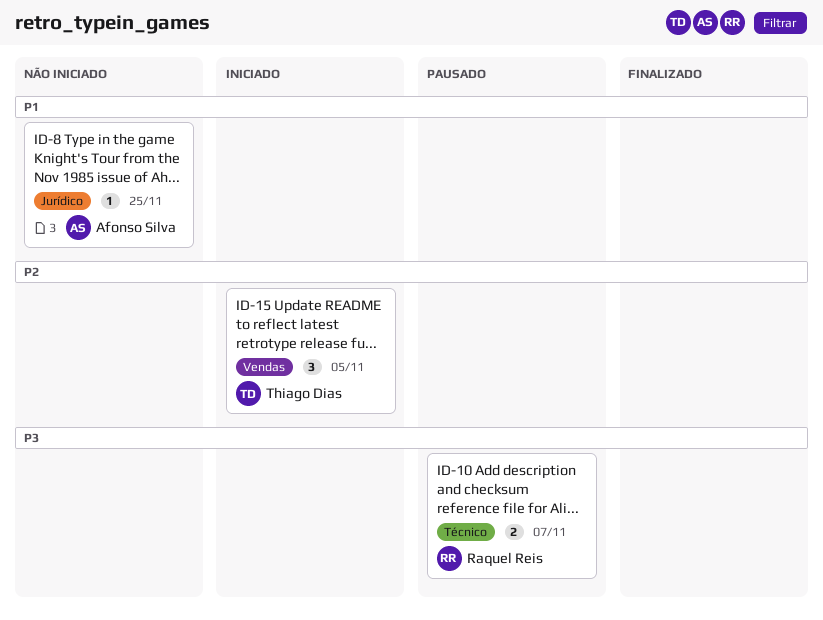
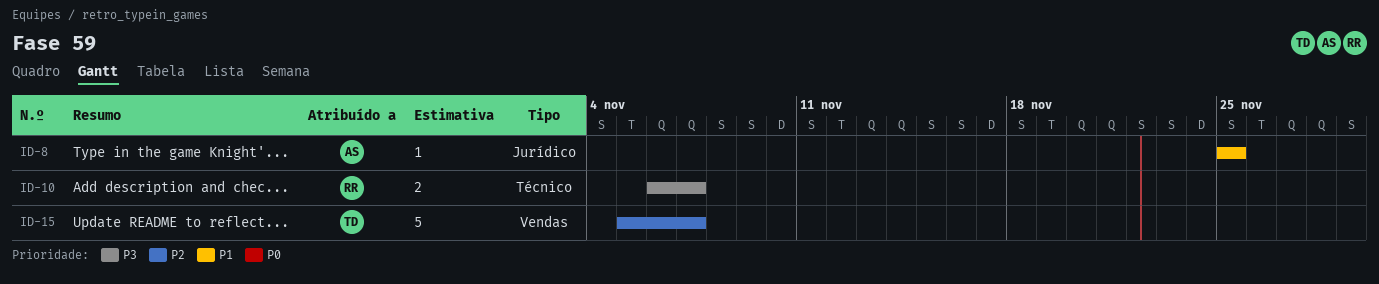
ID-15, estimate: 3 -> 5
ID-15, due: Nov 5 -> Nov 7

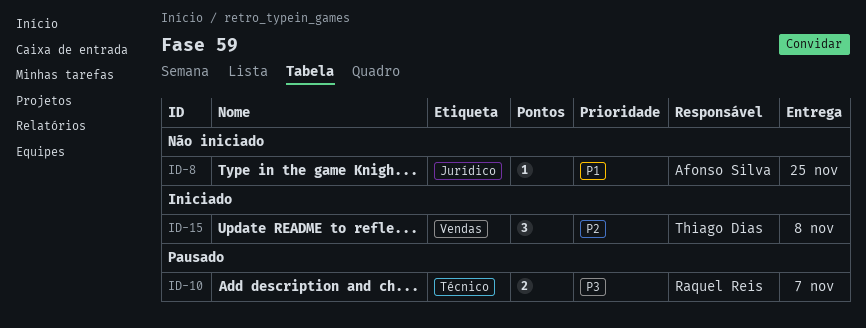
ID-15, estimate: 5 -> 3
ID-15, due: Nov 7 -> Nov 8

